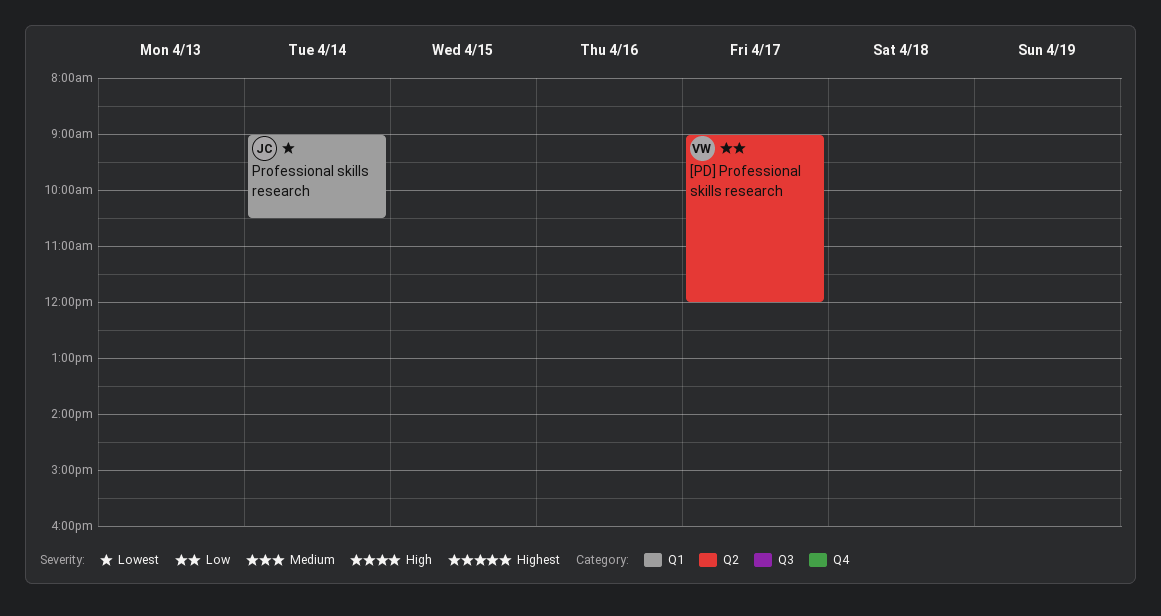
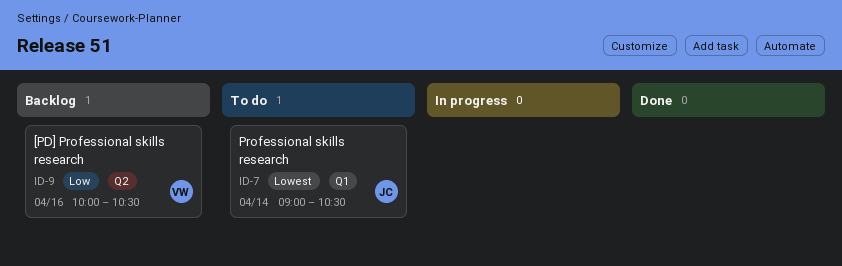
[PD] Professional skills research, day: Apr 17 -> Apr 16
[PD] Professional skills research, begins: 09:00 -> 10:00
[PD] Professional skills research, ends: 12:00 -> 10:30

